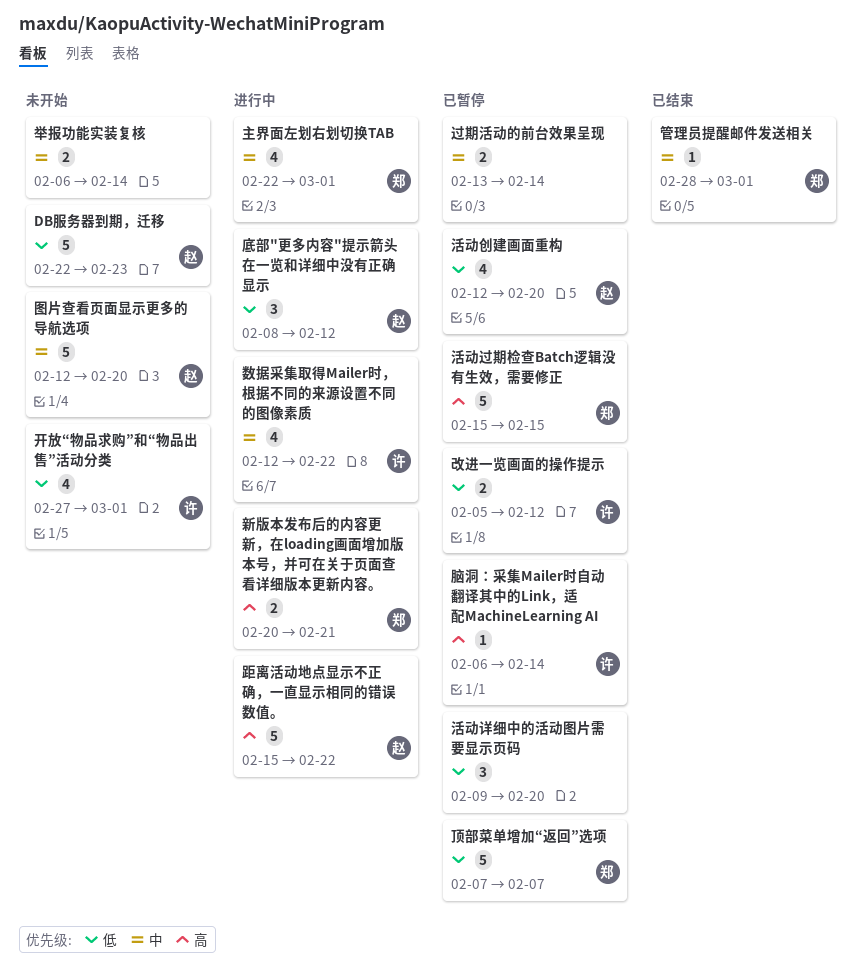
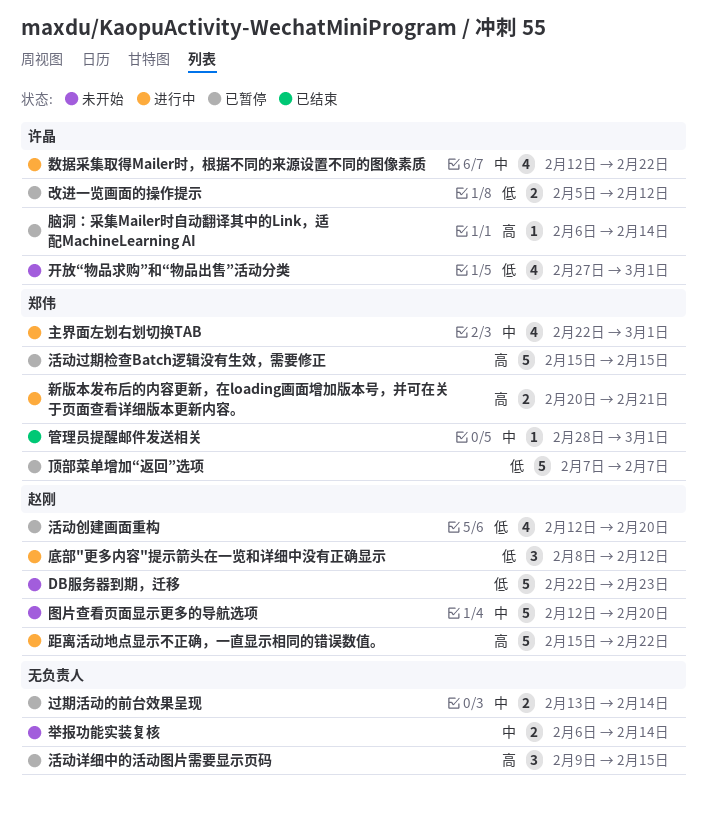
活动详细中的活动图片需要显示页码, priority: 低 -> 高
活动详细中的活动图片需要显示页码, due: Feb 20 -> Feb 15

